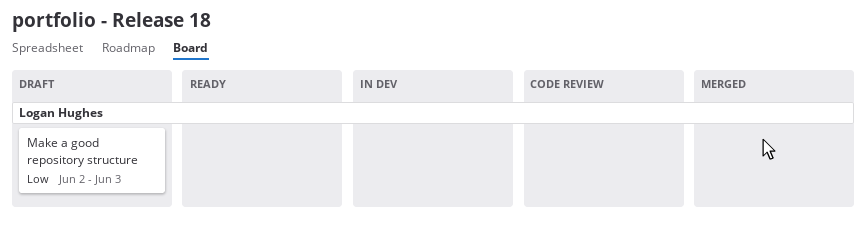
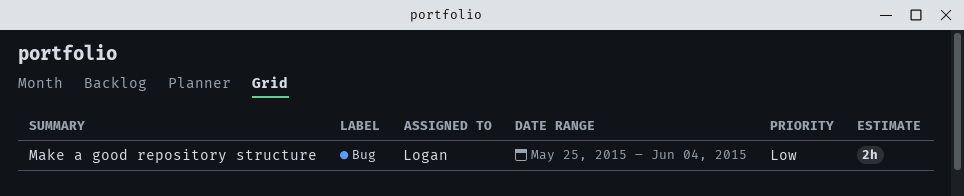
Make a good repository structure, start: Jun 2 -> May 25
Make a good repository structure, due: Jun 3 -> Jun 4

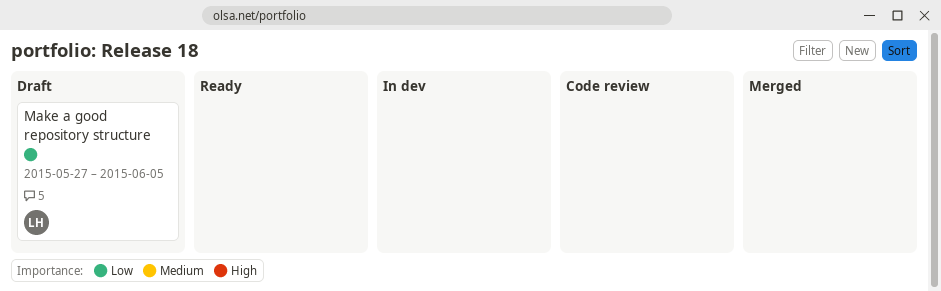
Make a good repository structure, start: May 25 -> May 27
Make a good repository structure, due: Jun 4 -> Jun 5

